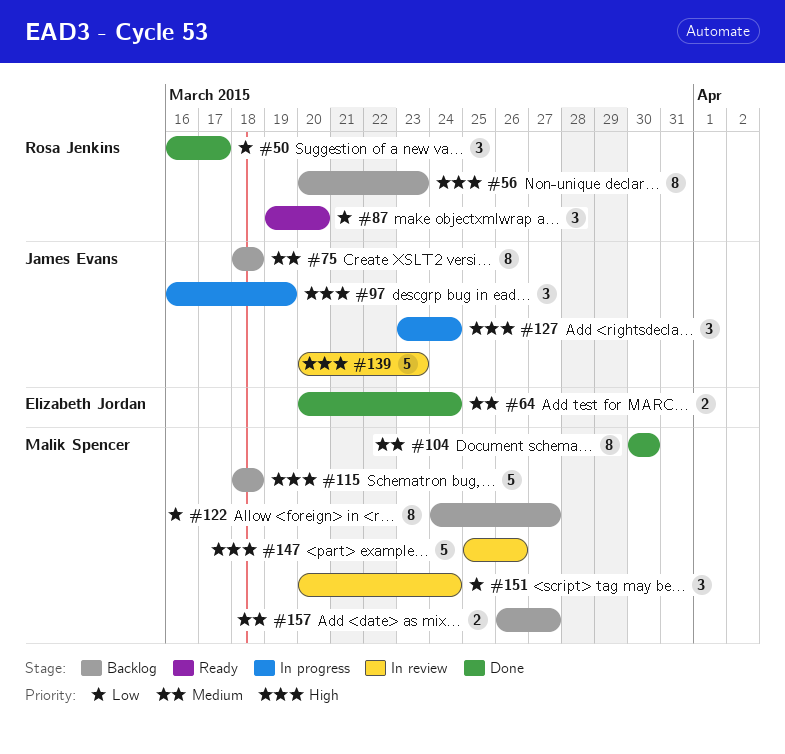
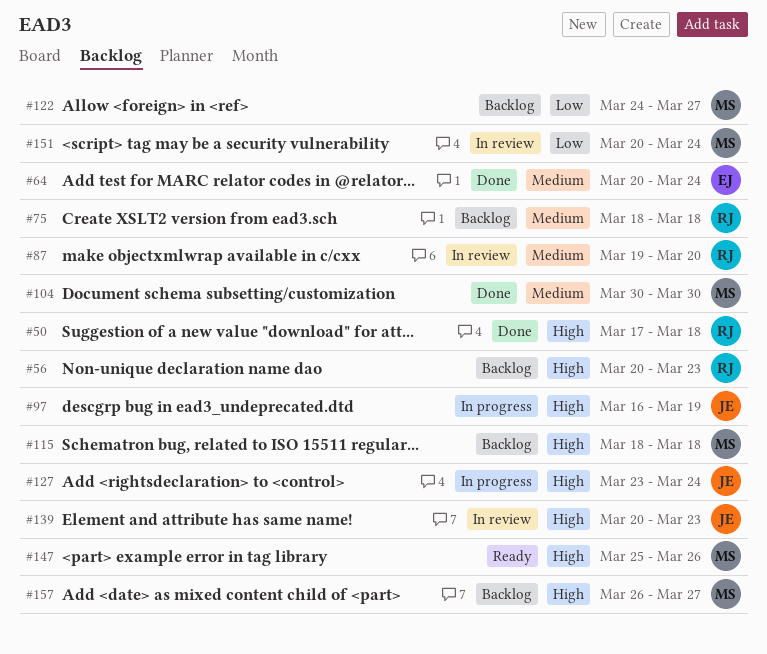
#50, priority: Low -> High
#50, start: Mar 16 -> Mar 17
#50, due: Mar 17 -> Mar 18
#75, owner: James Evans -> Rosa Jenkins
#87, status: Ready -> In review
#87, priority: Low -> Medium
#147, status: In review -> Ready
#157, priority: Medium -> High

